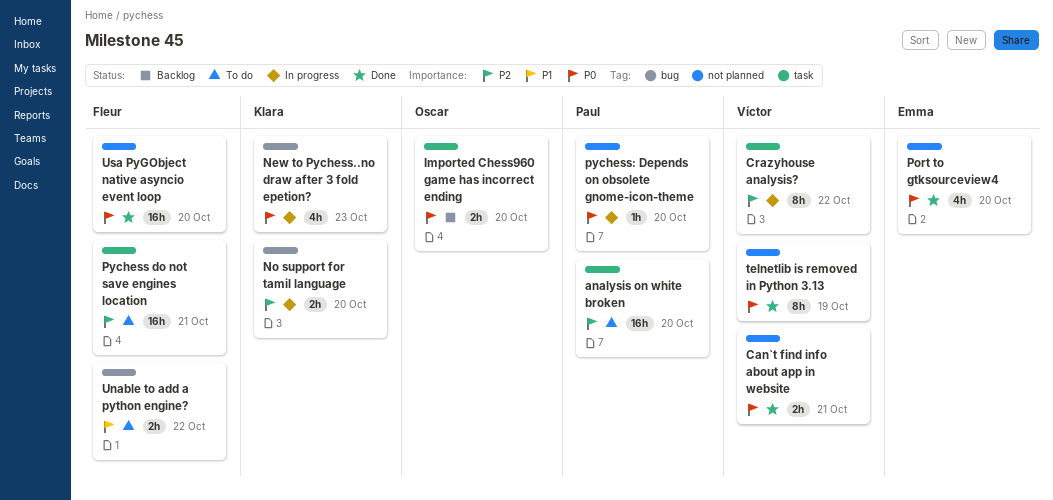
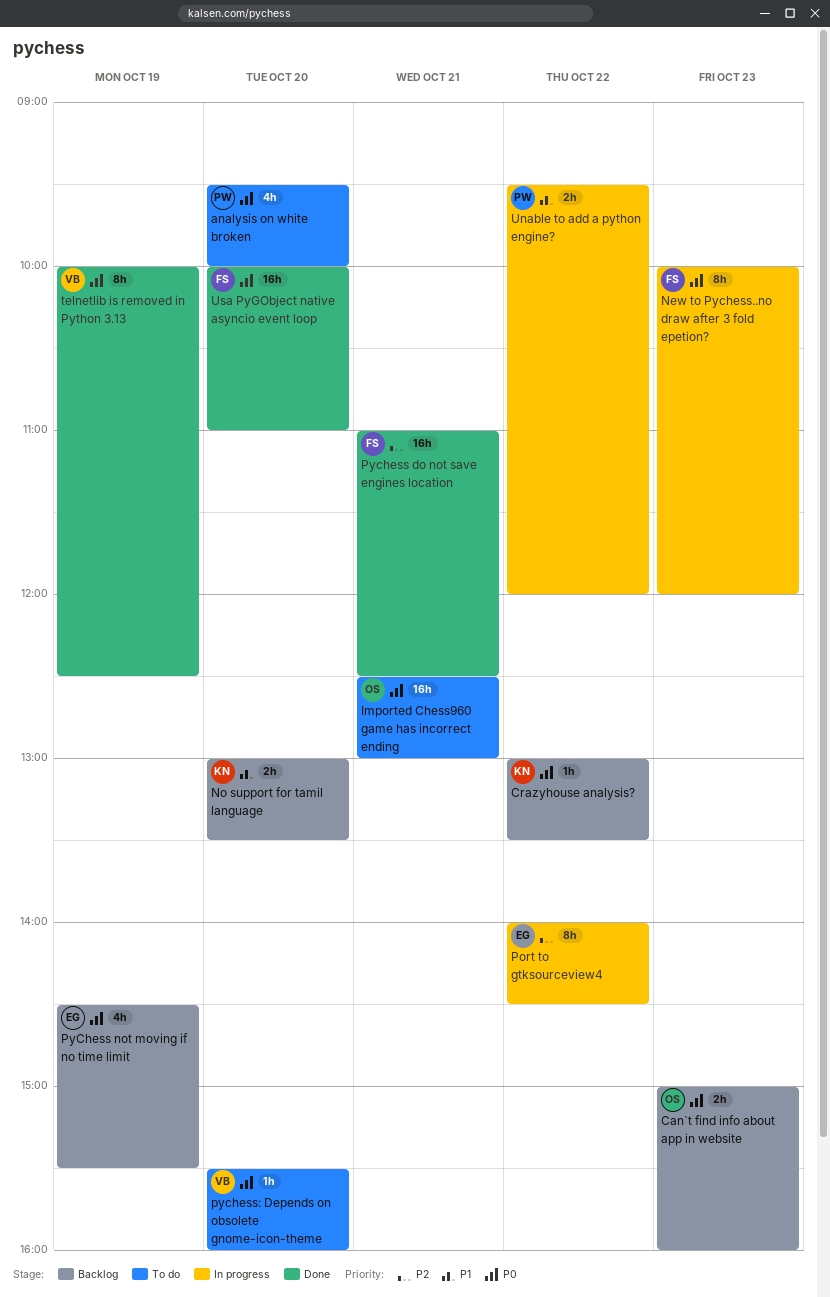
analysis on white broken, priority: P2 -> P0
analysis on white broken, estimate: 16h -> 4h
Can`t find info about app in website, status: Done -> Backlog
Can`t find info about app in website, owner: Víctor -> Oscar
Can`t find info about app in website, day: Oct 21 -> Oct 23
Crazyhouse analysis?, status: In progress -> Backlog
Crazyhouse analysis?, owner: Víctor -> Klara
Crazyhouse analysis?, priority: P2 -> P0
Crazyhouse analysis?, estimate: 8h -> 1h
Imported Chess960 game has incorrect ending, status: Backlog -> To do
Imported Chess960 game has incorrect ending, estimate: 2h -> 16h
Imported Chess960 game has incorrect ending, day: Oct 20 -> Oct 21
New to Pychess..no draw after 3 fold epetion?, owner: Klara -> Fleur
New to Pychess..no draw after 3 fold epetion?, estimate: 4h -> 8h
No support for tamil language, status: In progress -> Backlog
No support for tamil language, priority: P2 -> P1
Port to gtksourceview4, status: Done -> In progress
Port to gtksourceview4, priority: P0 -> P2
Port to gtksourceview4, estimate: 4h -> 8h
Port to gtksourceview4, day: Oct 20 -> Oct 22
Pychess do not save engines location, status: To do -> Done
PyChess not moving if no time limit: none -> present
pychess: Depends on obsolete gnome-icon-theme, status: In progress -> To do
pychess: Depends on obsolete gnome-icon-theme, owner: Paul -> Víctor
Unable to add a python engine?, status: To do -> In progress
Unable to add a python engine?, owner: Fleur -> Paul

